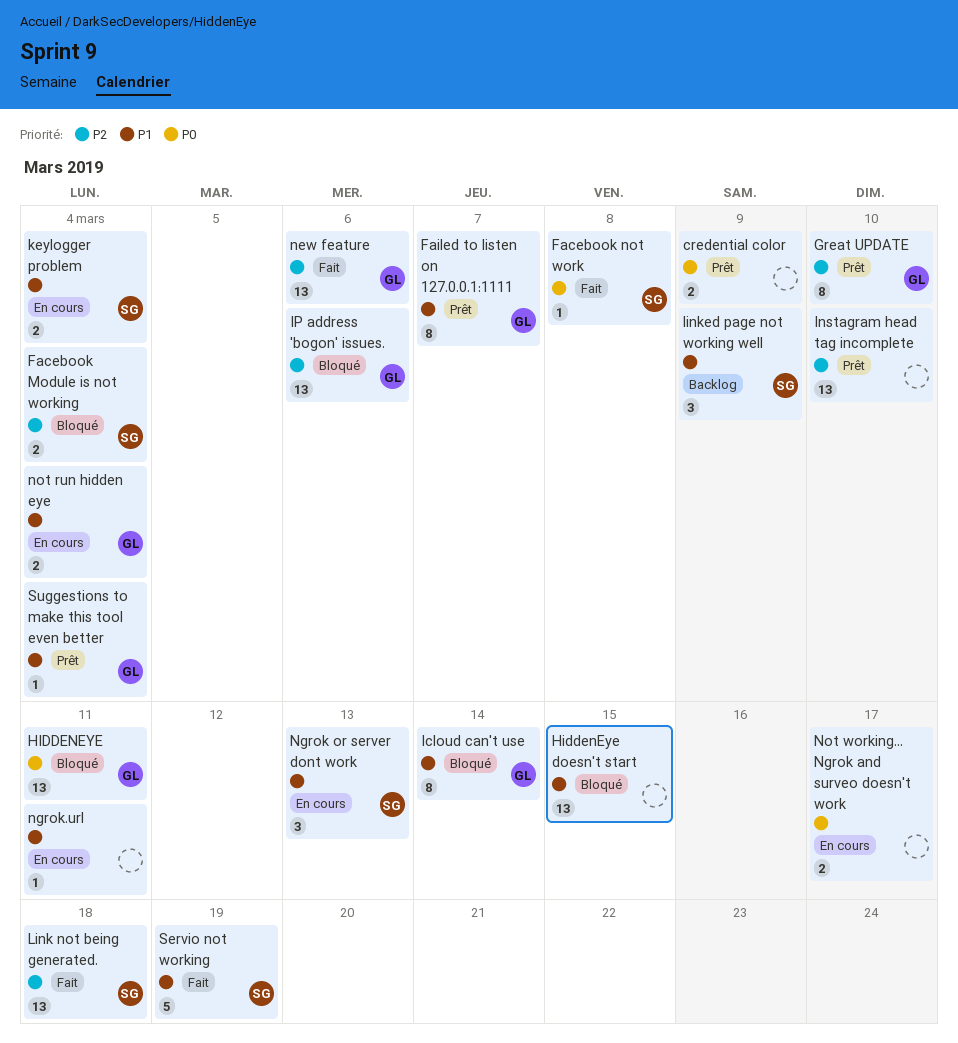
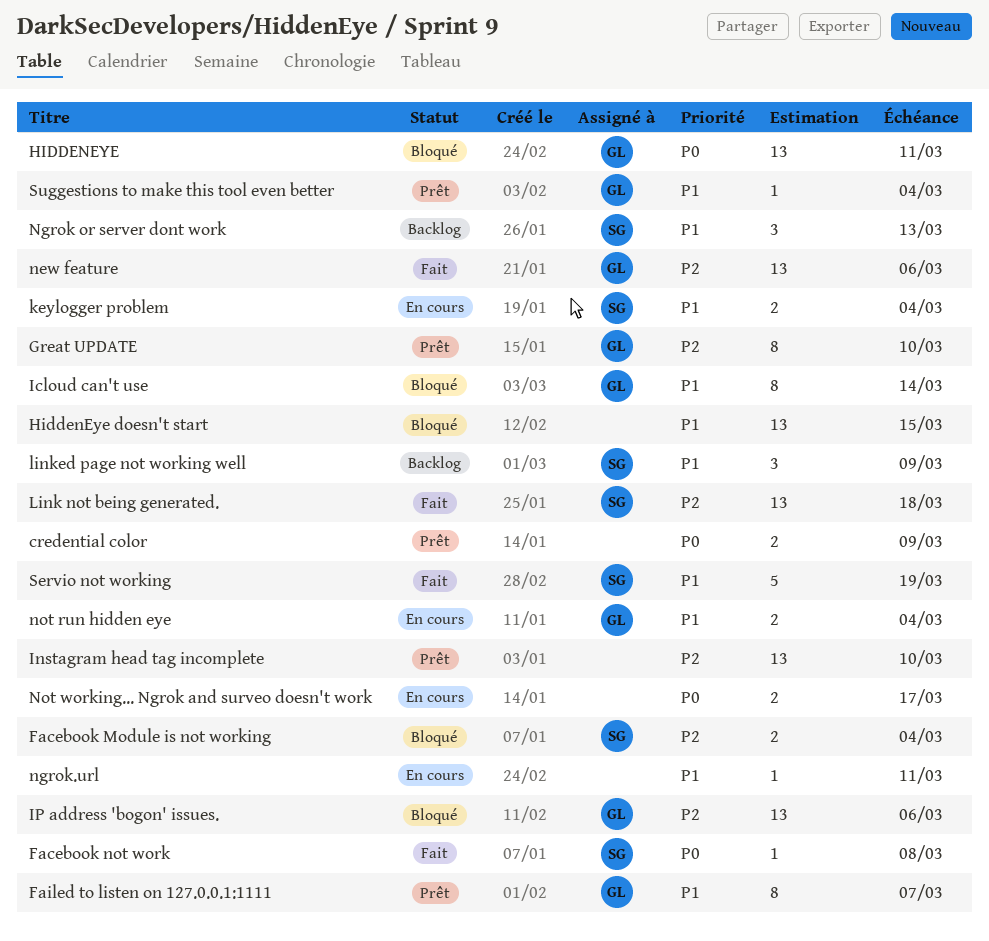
Ngrok or server dont work, status: En cours -> Backlog

